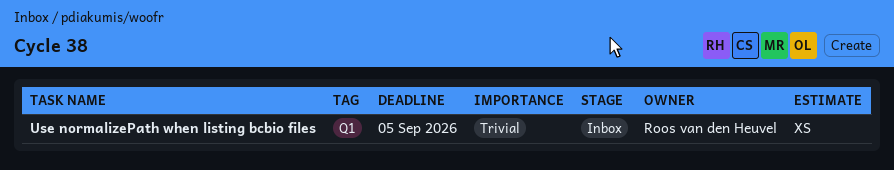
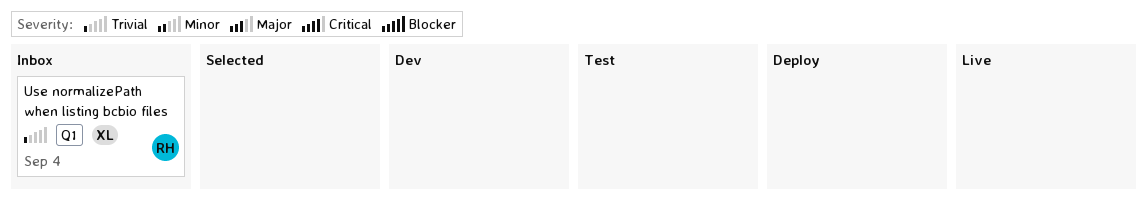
Use normalizePath when listing bcbio files, estimate: XS -> XL
Use normalizePath when listing bcbio files, due: Sep 5 -> Sep 4

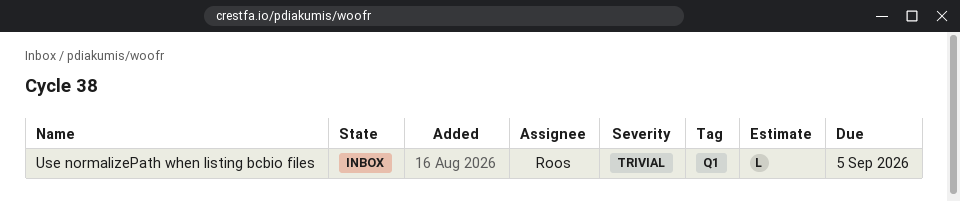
Use normalizePath when listing bcbio files, estimate: XL -> L
Use normalizePath when listing bcbio files, due: Sep 4 -> Sep 5

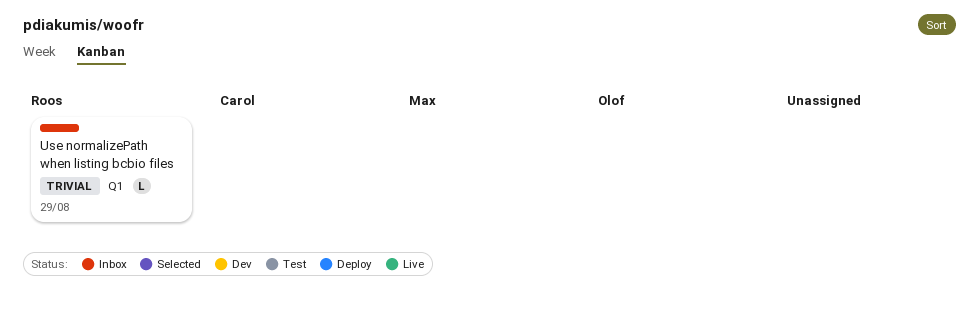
Use normalizePath when listing bcbio files, due: Sep 5 -> Aug 29

